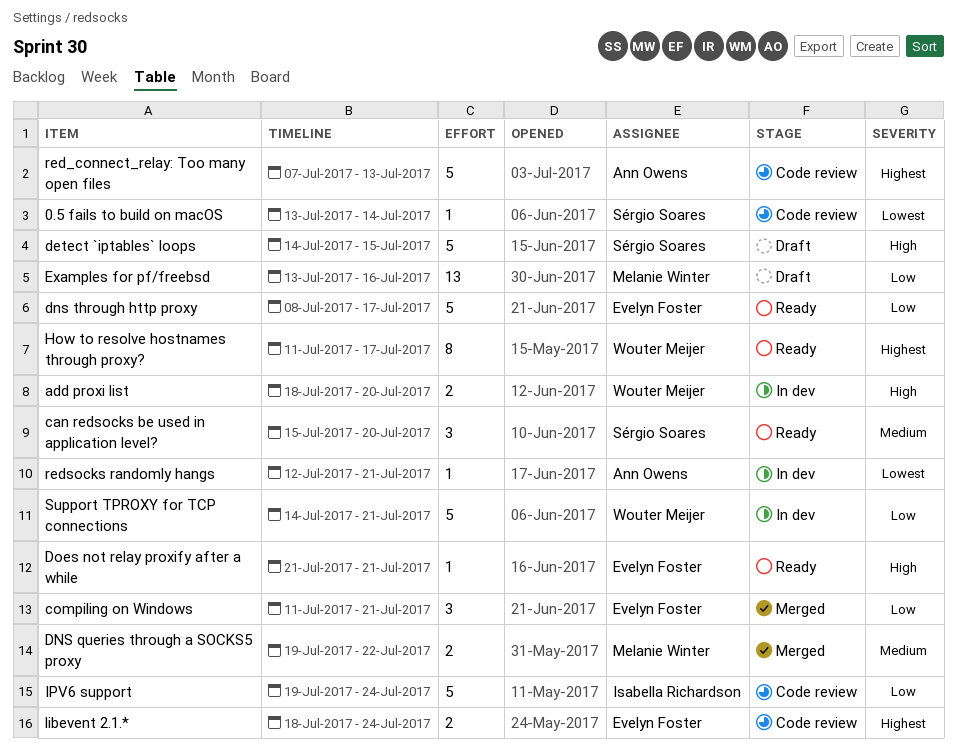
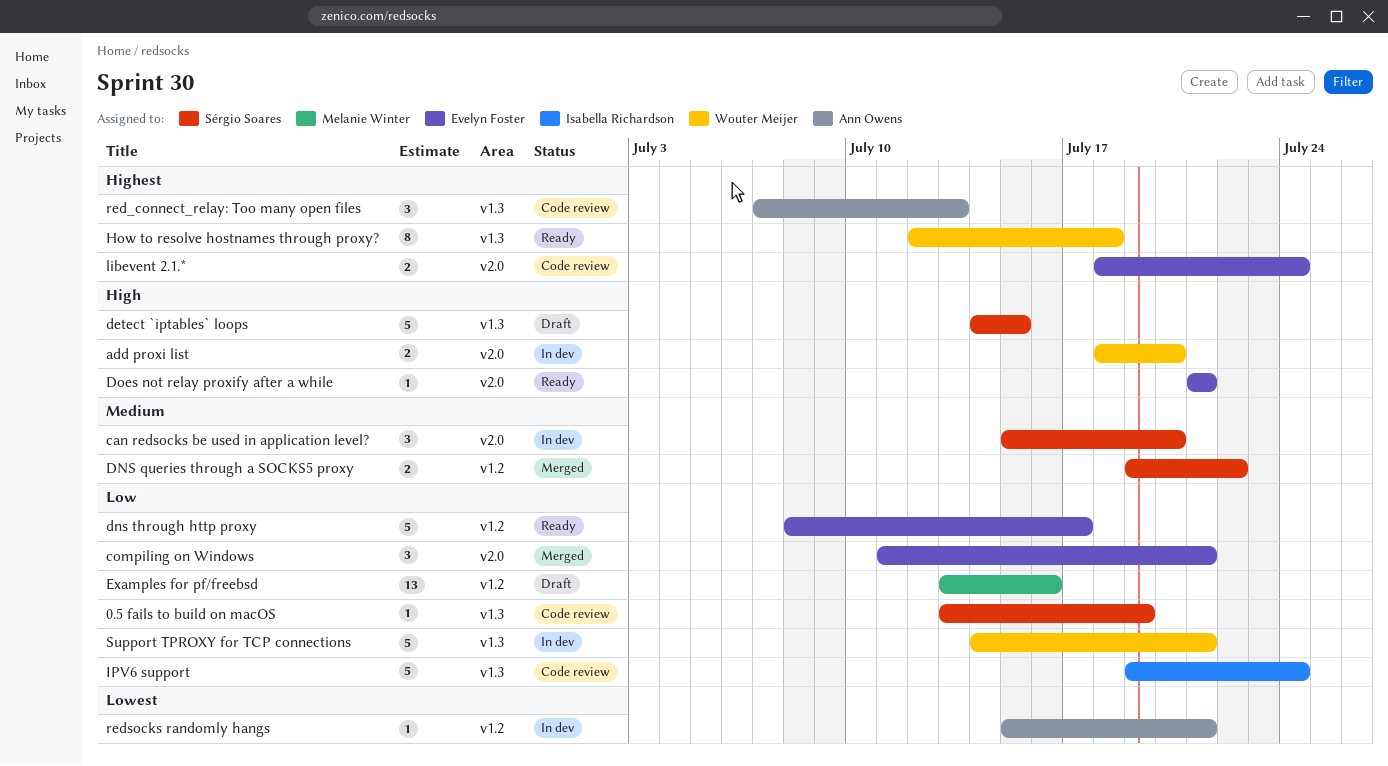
0.5 fails to build on macOS, priority: Lowest -> Low
0.5 fails to build on macOS, due: Jul 14 -> Jul 19
can redsocks be used in application level?, status: Ready -> In dev
DNS queries through a SOCKS5 proxy, owner: Melanie Winter -> Sérgio Soares
How to resolve hostnames through proxy?, start: Jul 11 -> Jul 12
How to resolve hostnames through proxy?, due: Jul 17 -> Jul 18
red_connect_relay: Too many open files, estimate: 5 -> 3
redsocks randomly hangs, start: Jul 12 -> Jul 15

